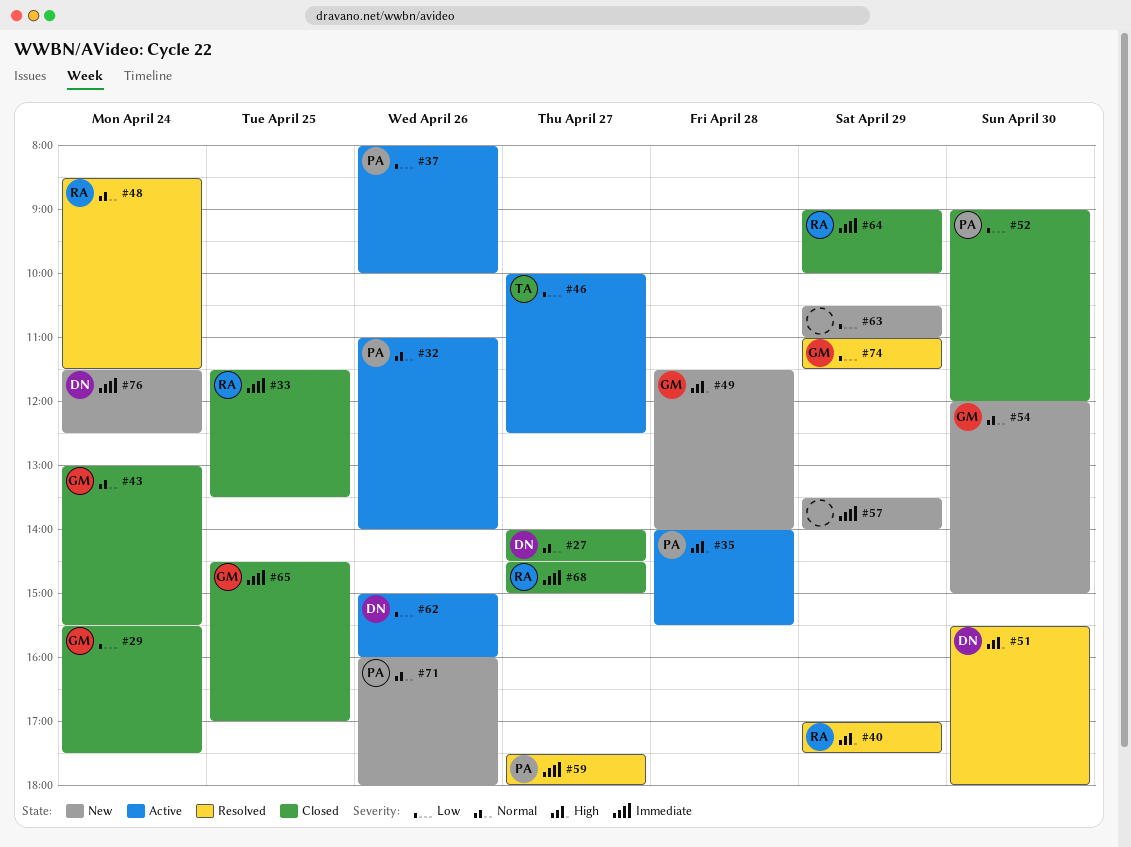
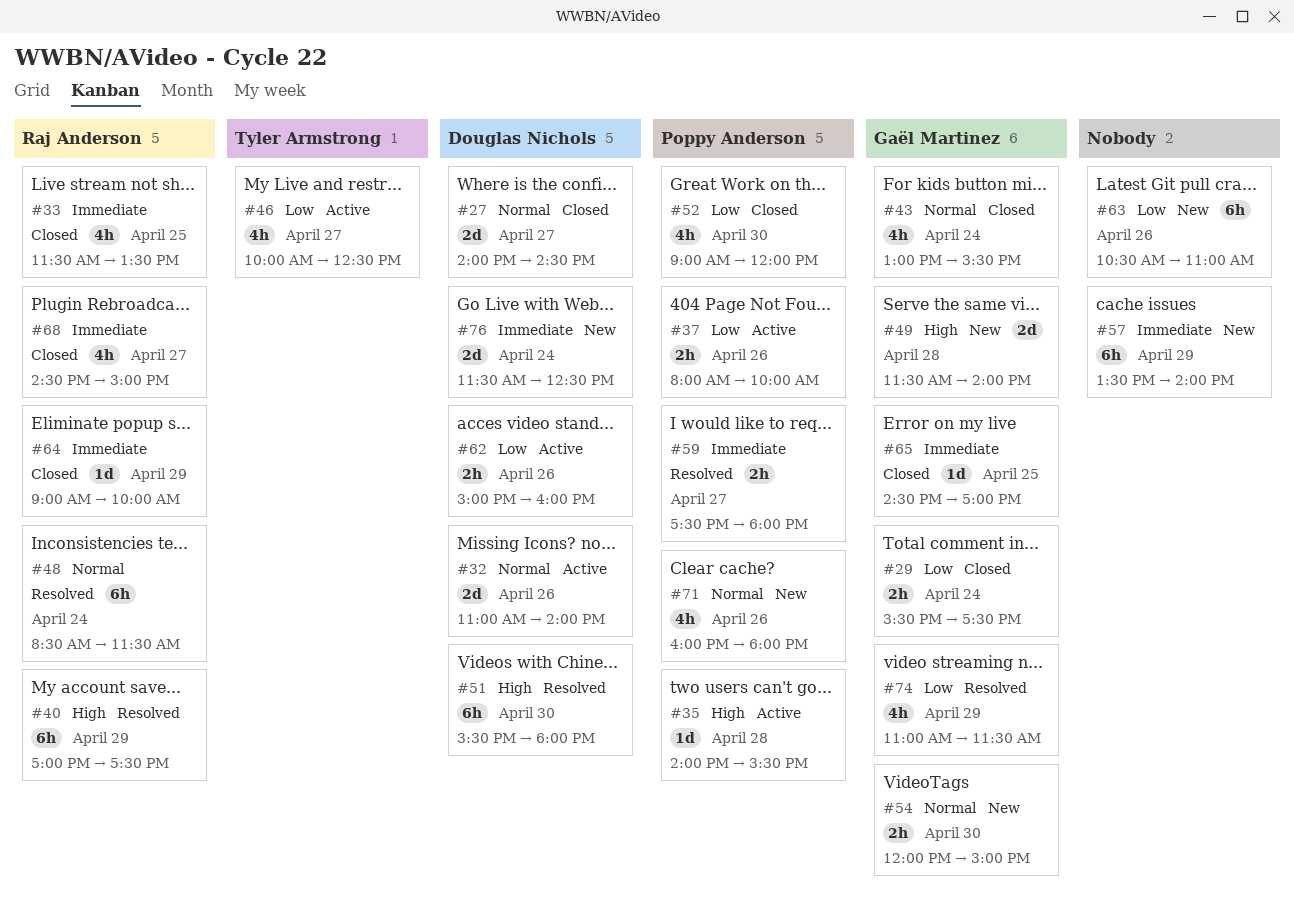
#32, owner: Poppy Anderson -> Douglas Nichols
#63, day: Apr 29 -> Apr 26

